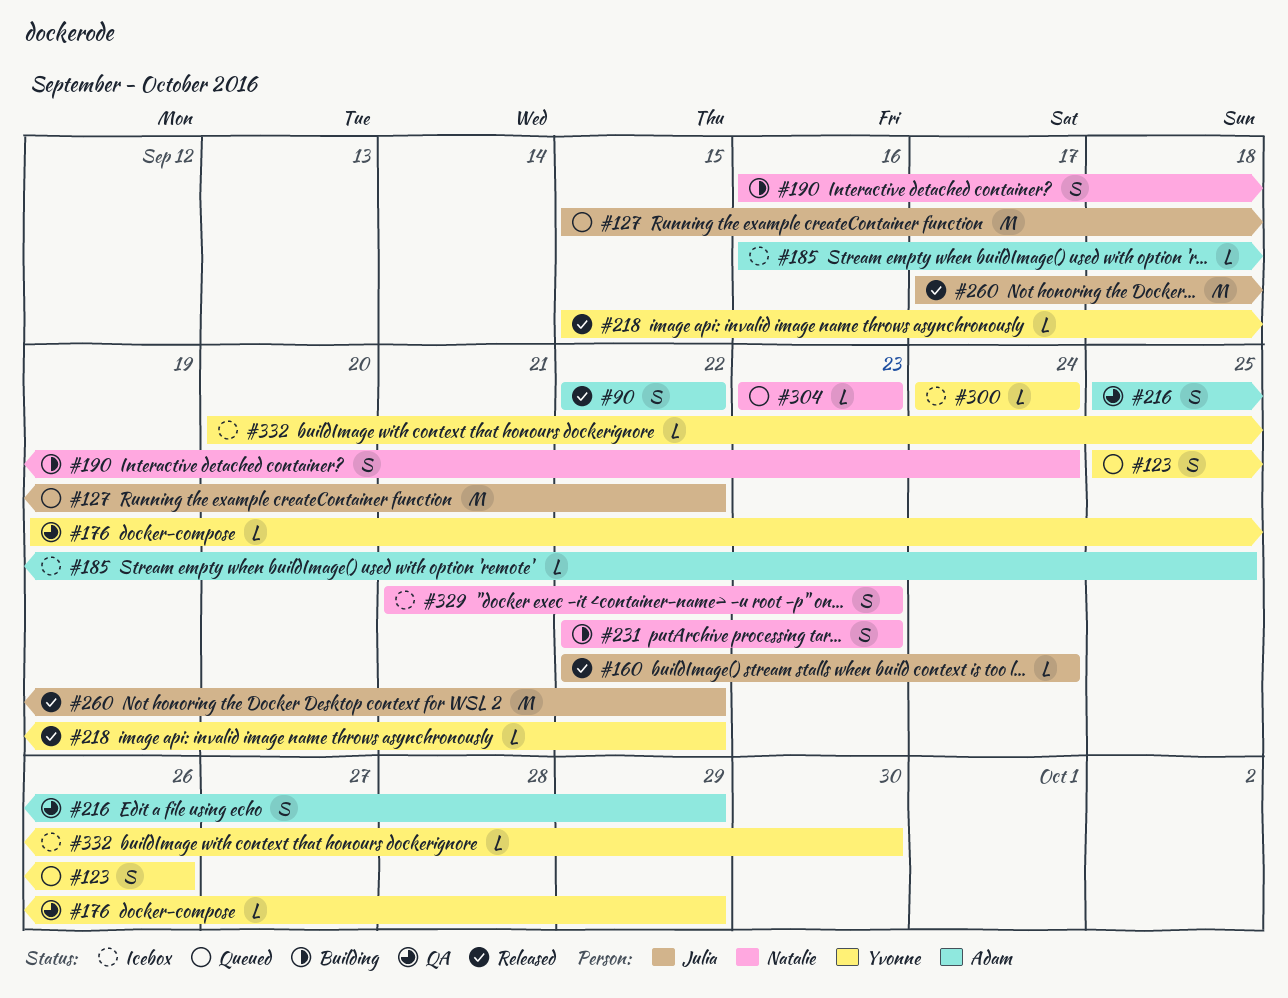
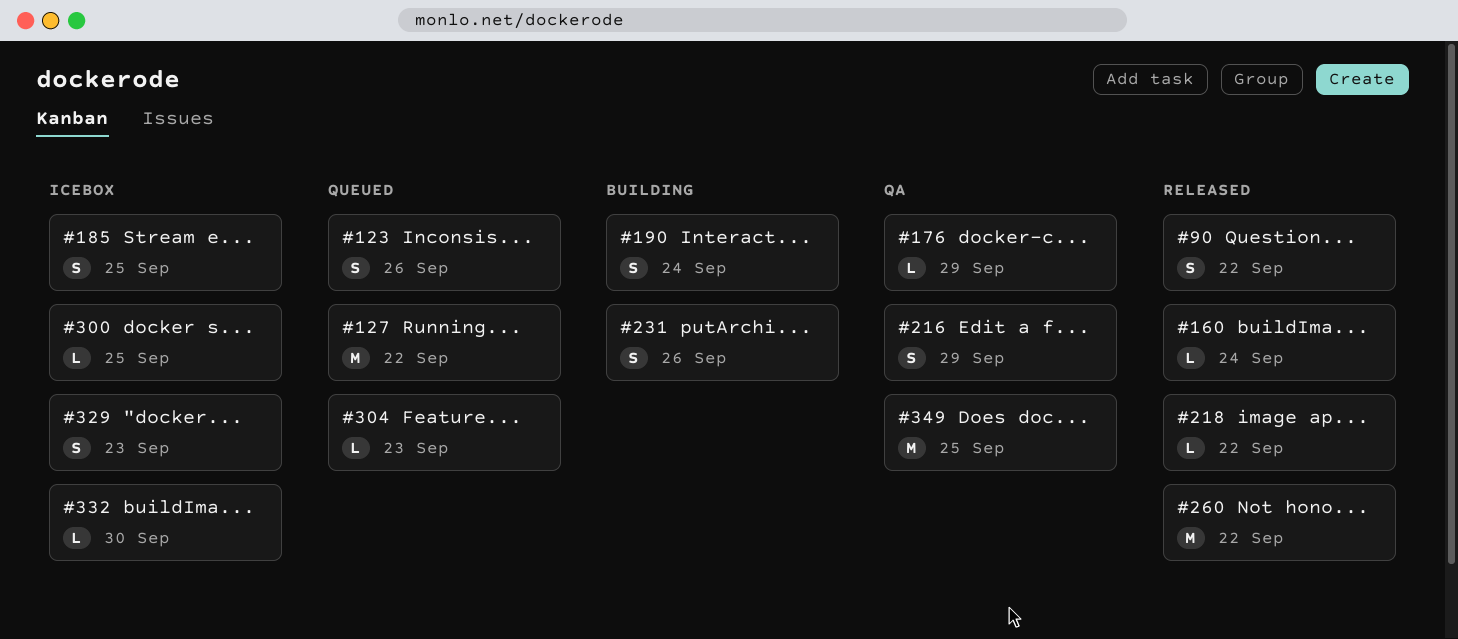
#185, estimate: L -> S
#231, due: Sep 23 -> Sep 26
#300, due: Sep 24 -> Sep 25
#349: none -> present

